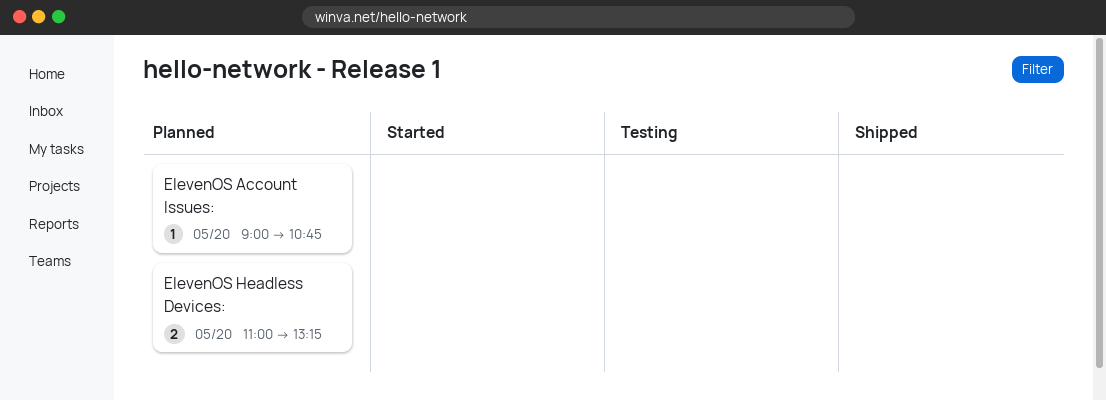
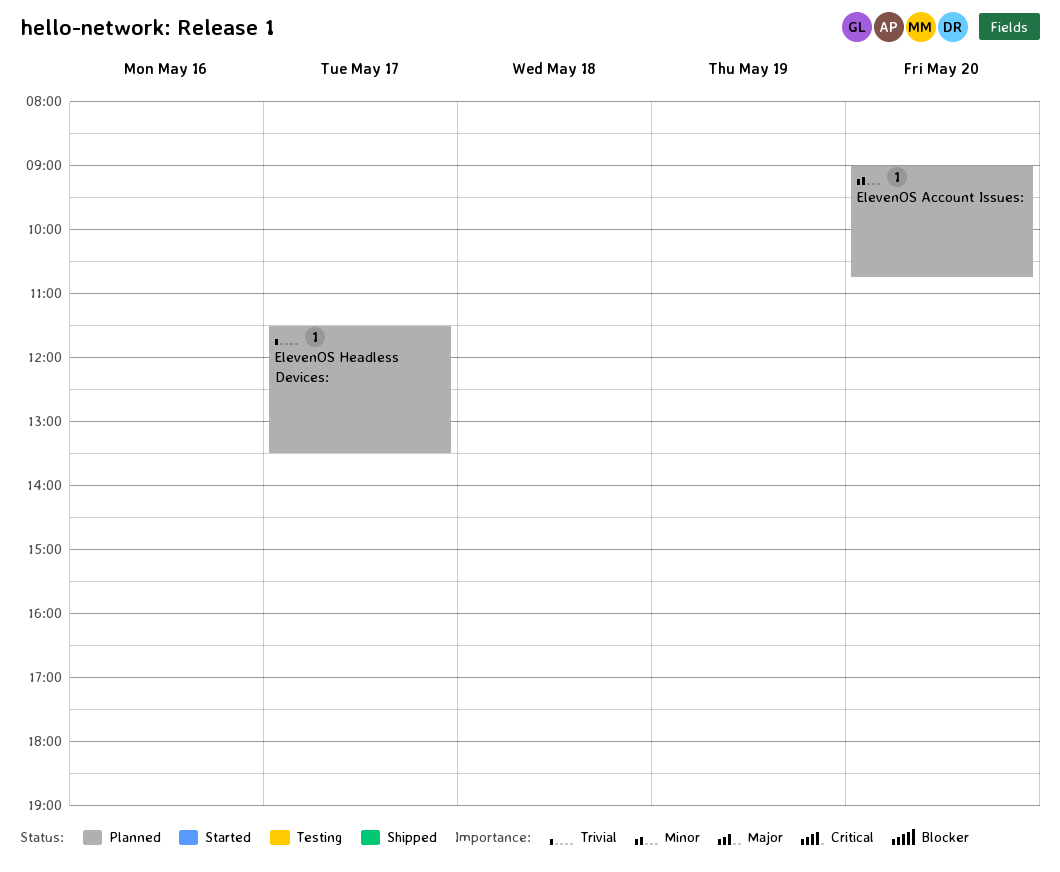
ElevenOS Headless Devices:, estimate: 2 -> 1
ElevenOS Headless Devices:, day: May 20 -> May 17
ElevenOS Headless Devices:, begins: 11:00 -> 11:30
ElevenOS Headless Devices:, ends: 13:15 -> 13:30

